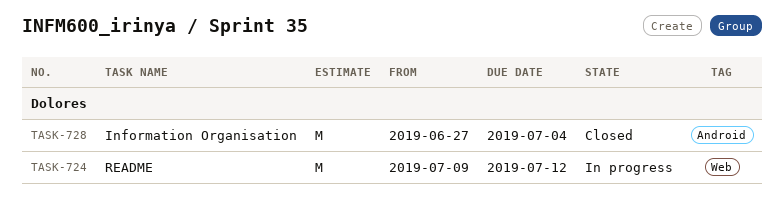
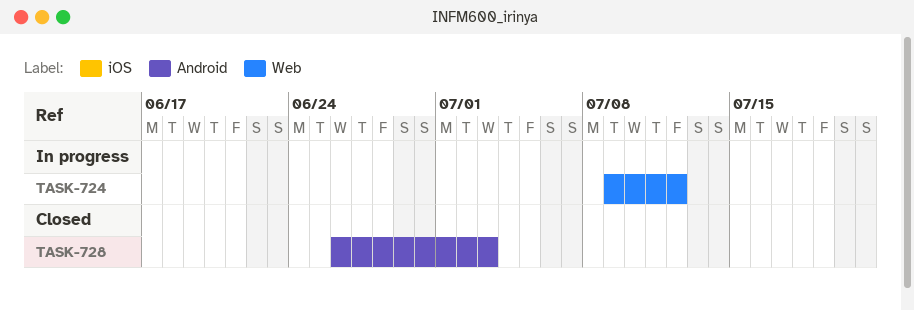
TASK-728, start: Jun 27 -> Jun 26
TASK-728, due: Jul 4 -> Jul 3

